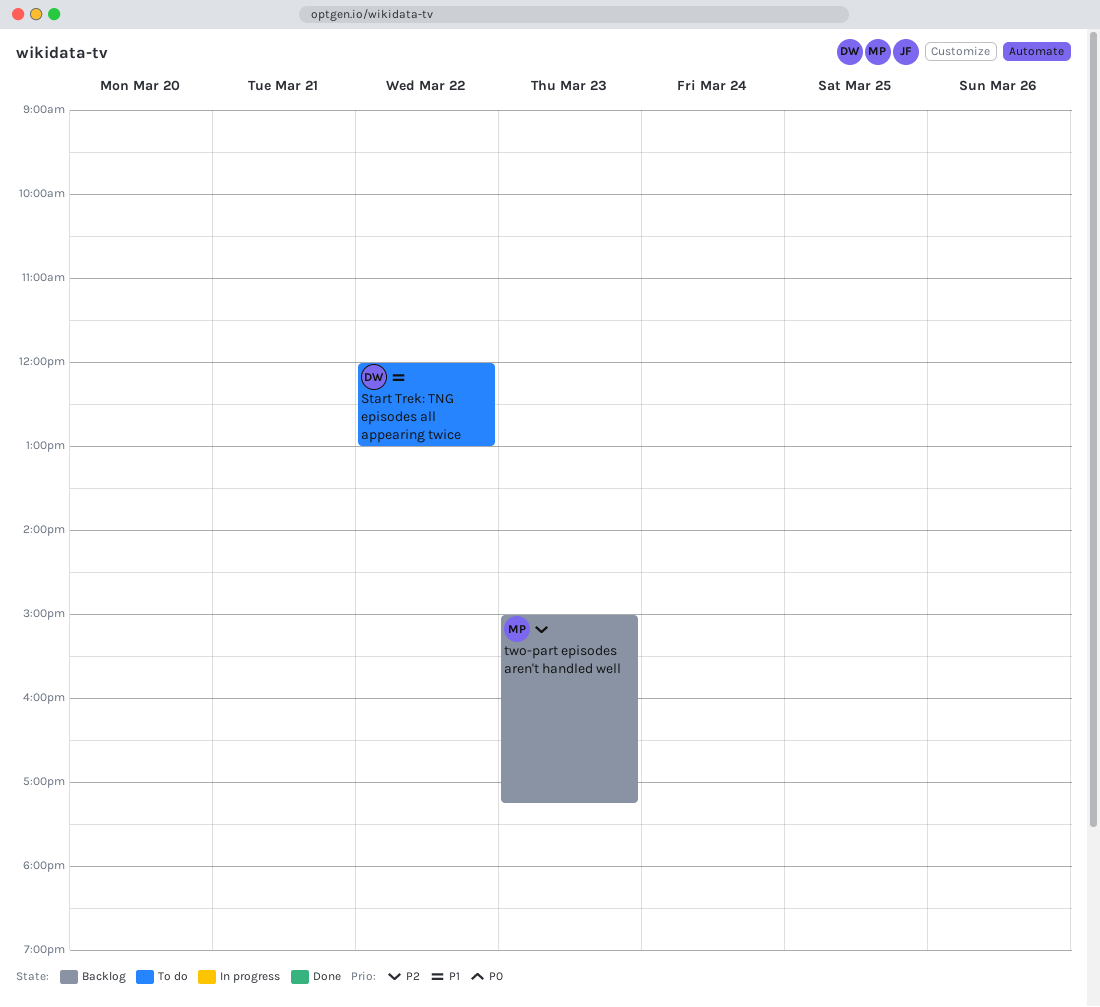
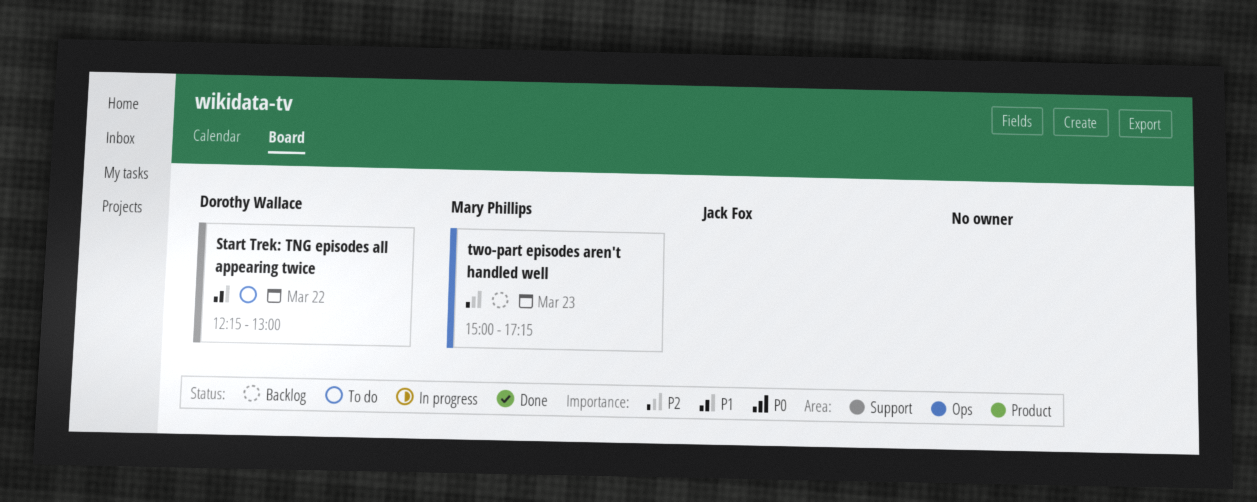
Start Trek: TNG episodes all appearing twice, begins: 12:00 -> 12:15

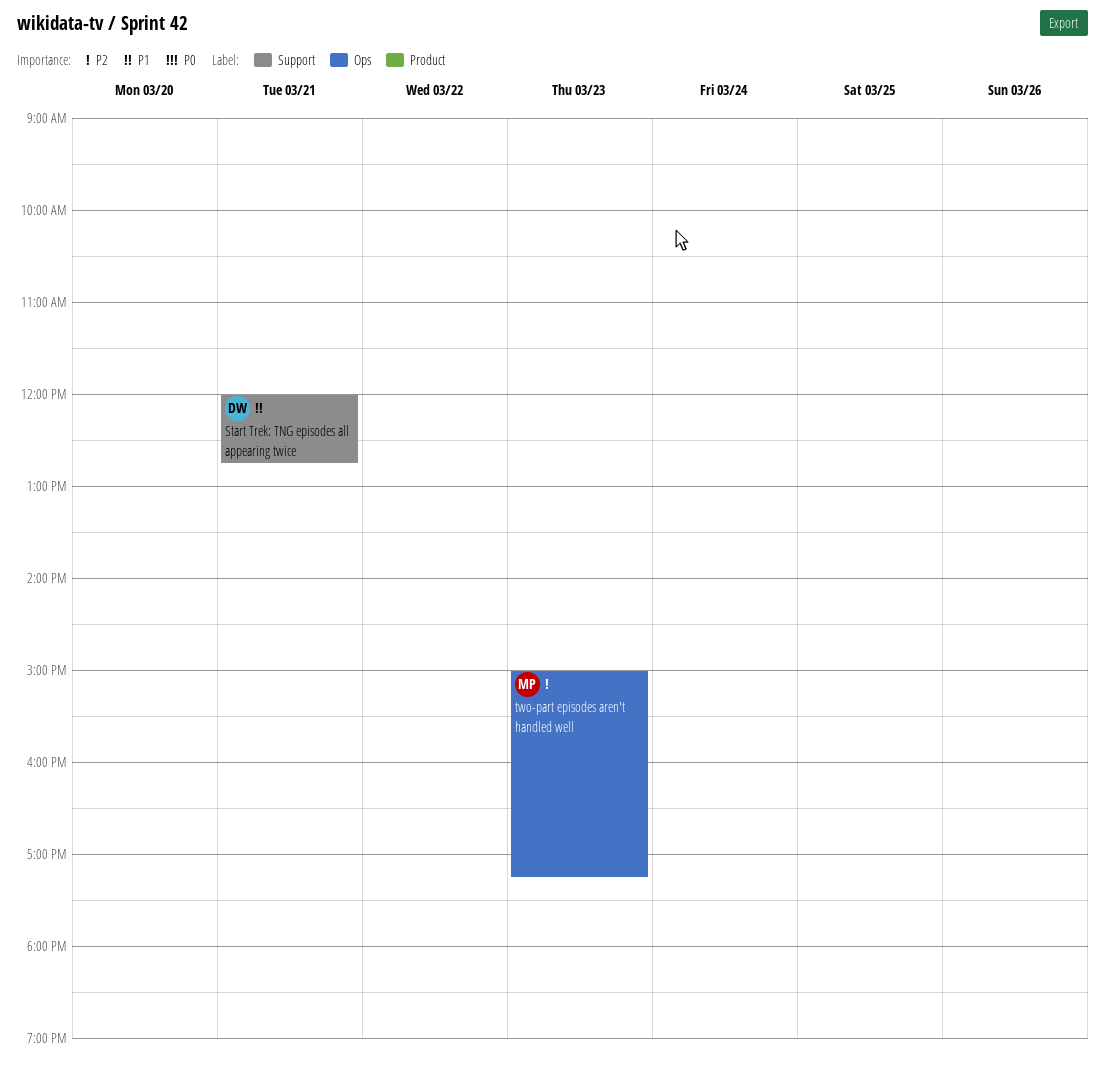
Start Trek: TNG episodes all appearing twice, day: Mar 22 -> Mar 21
Start Trek: TNG episodes all appearing twice, begins: 12:15 -> 12:00
Start Trek: TNG episodes all appearing twice, ends: 13:00 -> 12:45

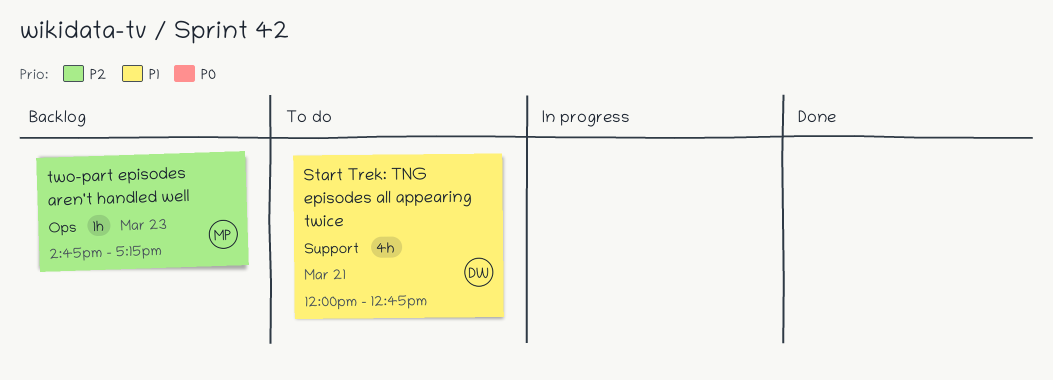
two-part episodes aren't handled well, begins: 15:00 -> 14:45

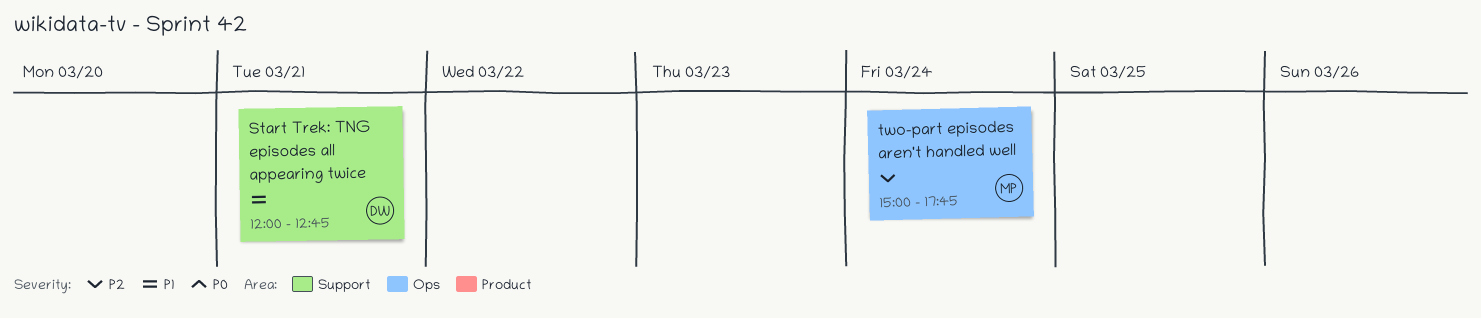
two-part episodes aren't handled well, day: Mar 23 -> Mar 24
two-part episodes aren't handled well, begins: 14:45 -> 15:00
two-part episodes aren't handled well, ends: 17:15 -> 17:45

